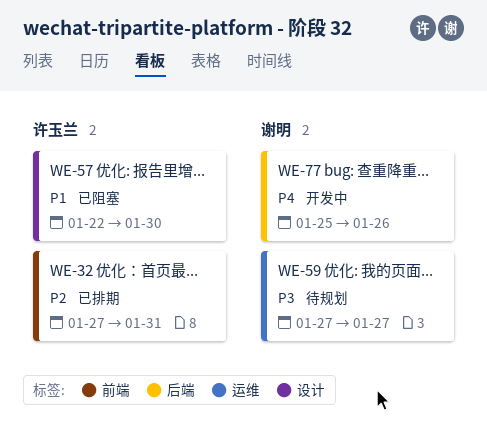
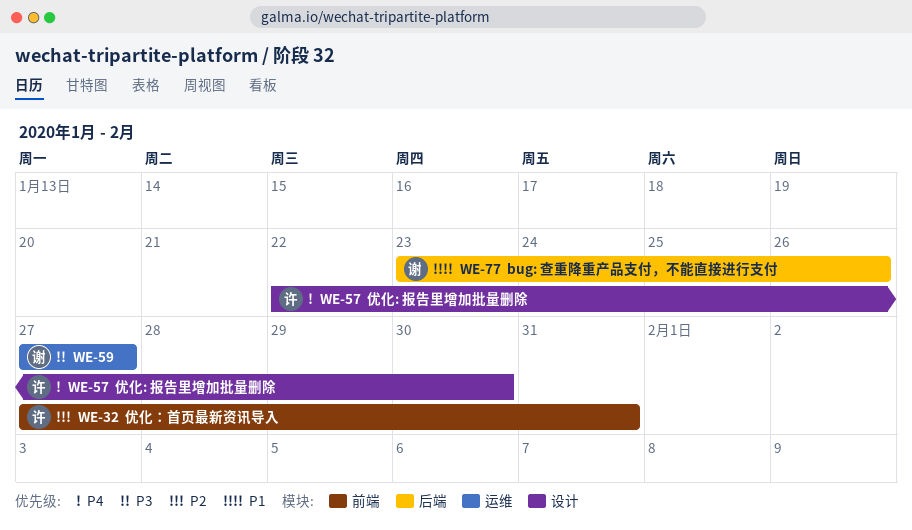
WE-57, priority: P1 -> P4
WE-77, priority: P4 -> P1
WE-77, start: Jan 25 -> Jan 23

